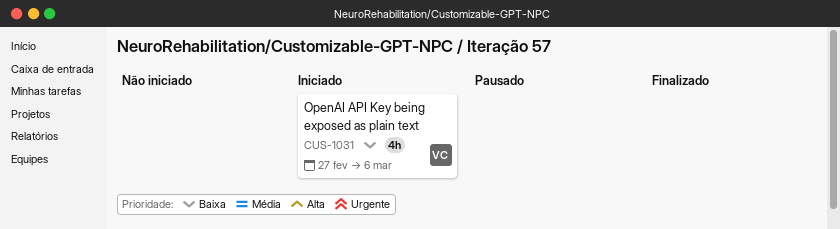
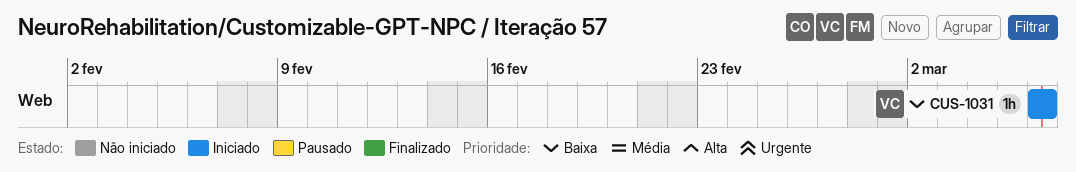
CUS-1031, estimate: 4h -> 1h
CUS-1031, start: Feb 27 -> Mar 6

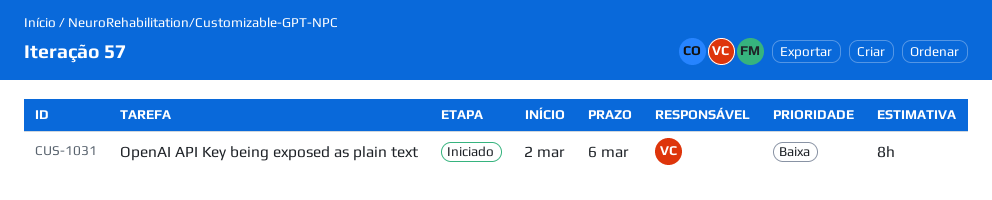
CUS-1031, estimate: 1h -> 8h
CUS-1031, start: Mar 6 -> Mar 2

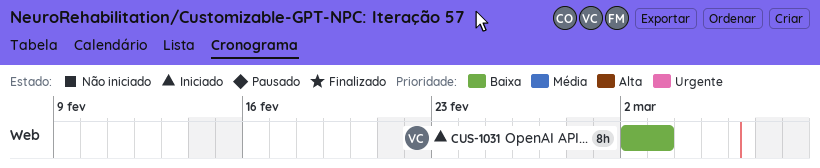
CUS-1031, due: Mar 6 -> Mar 3

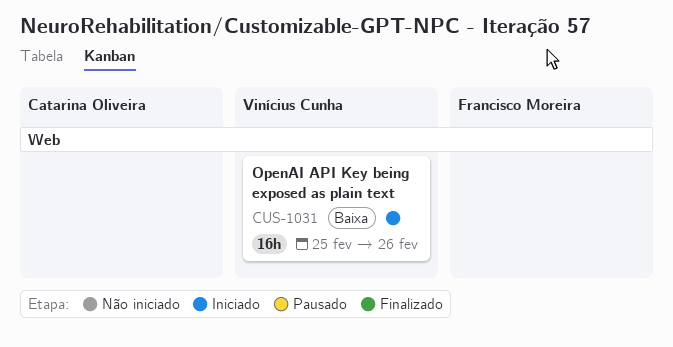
CUS-1031, estimate: 8h -> 16h
CUS-1031, start: Mar 2 -> Feb 25
CUS-1031, due: Mar 3 -> Feb 26

